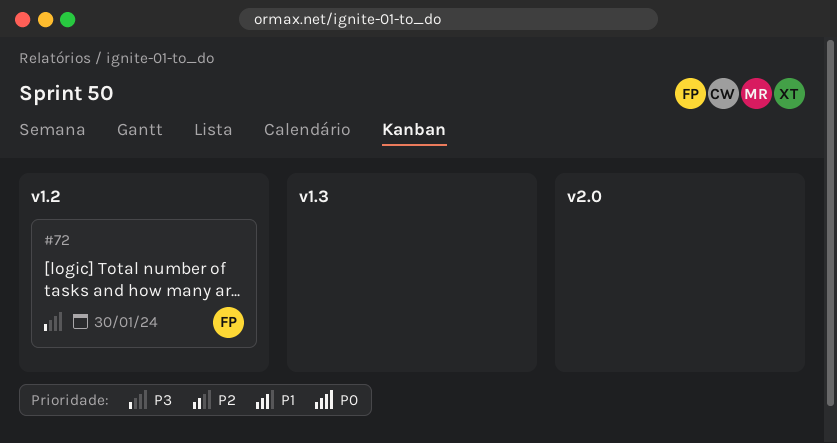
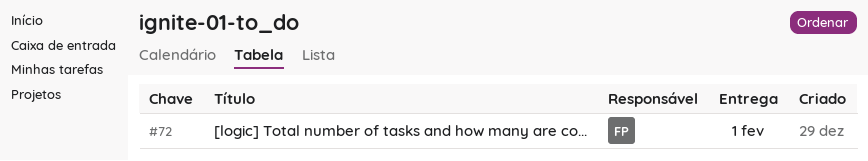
#72, due: Jan 30 -> Feb 1

